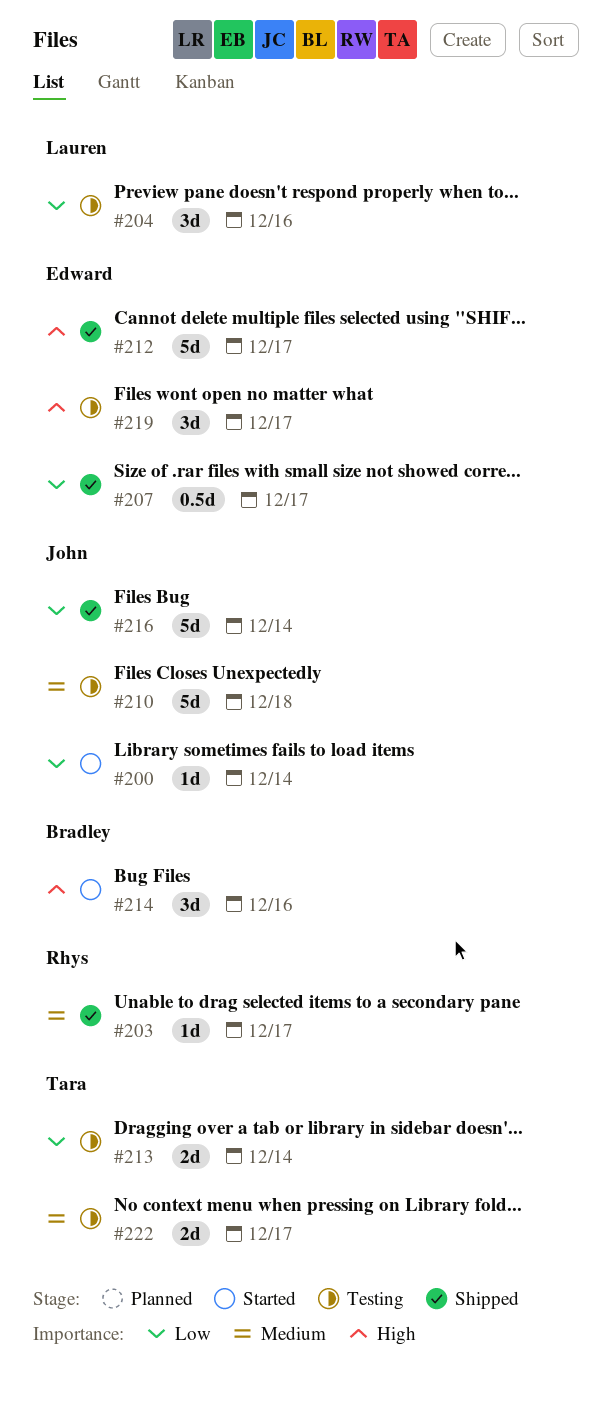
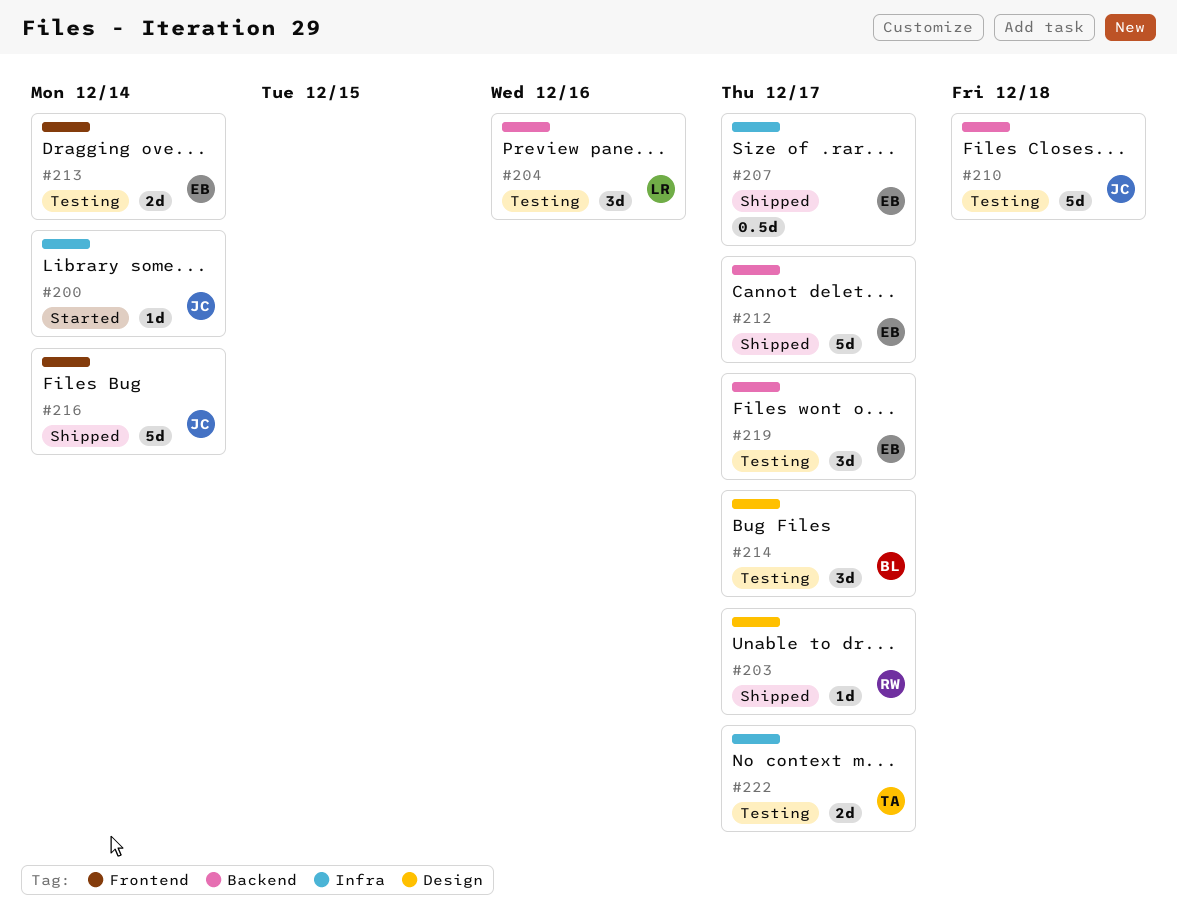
#213, owner: Tara -> Edward
#214, status: Started -> Testing
#214, due: Dec 16 -> Dec 17

